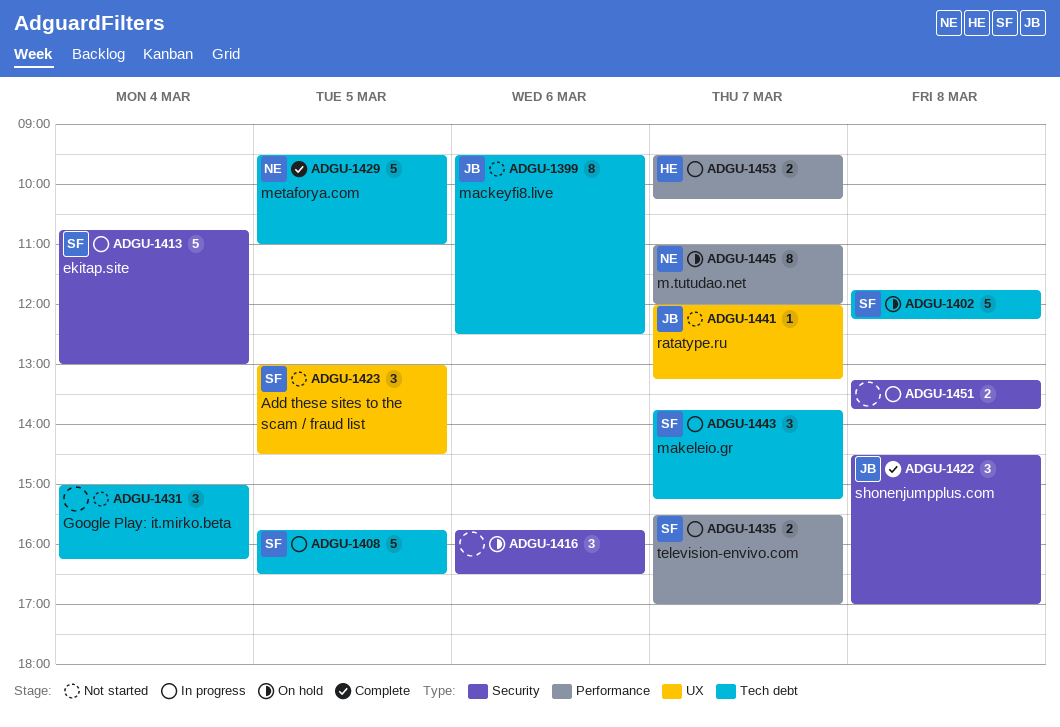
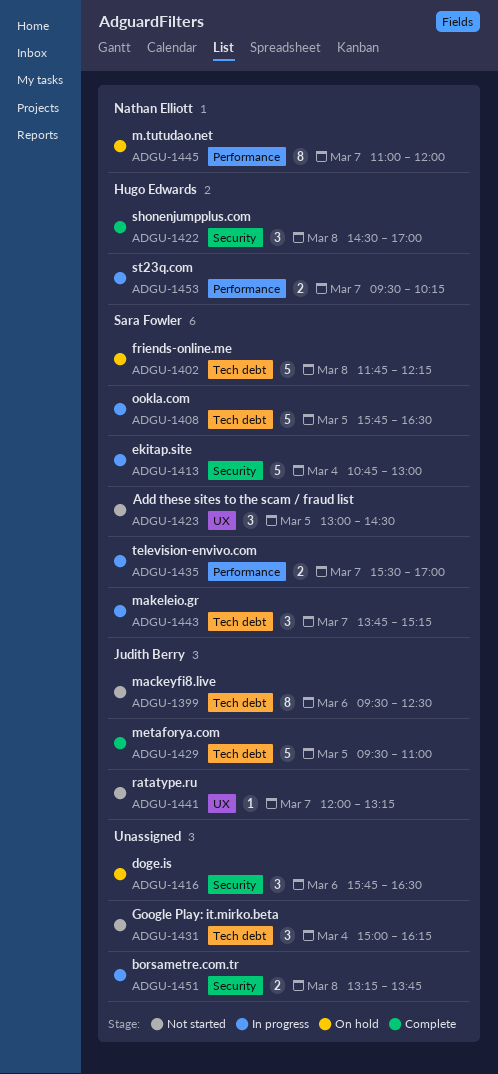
ADGU-1422, owner: Judith Berry -> Hugo Edwards
ADGU-1429, owner: Nathan Elliott -> Judith Berry

